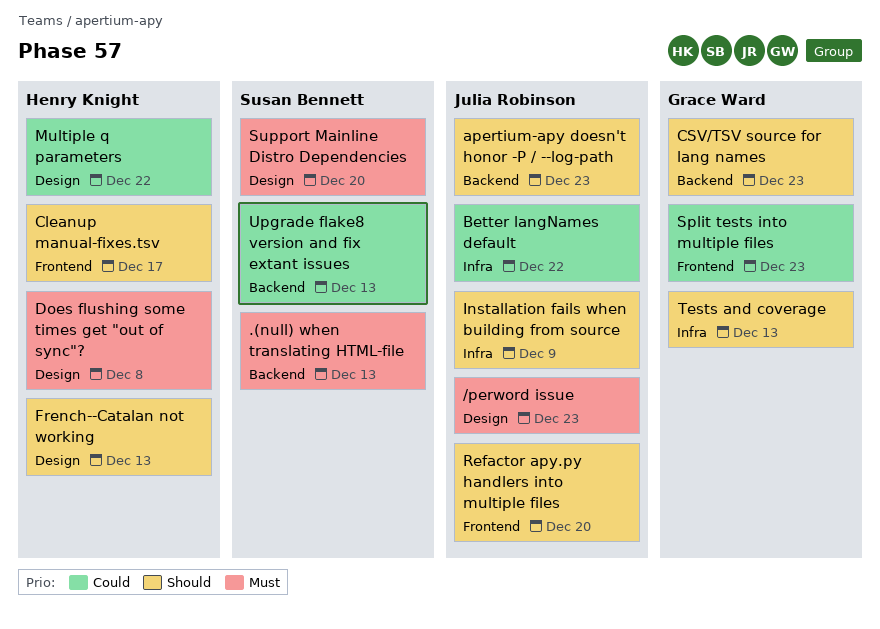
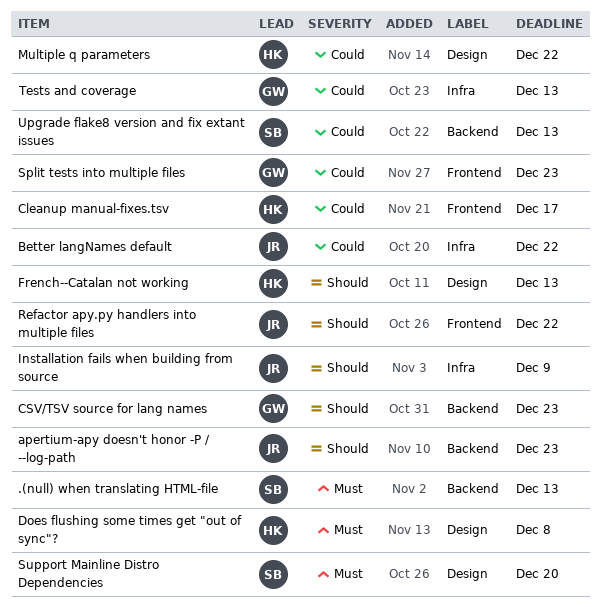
/perword issue: present -> none
Cleanup manual-fixes.tsv, priority: Should -> Could
Refactor apy.py handlers into multiple files, due: Dec 20 -> Dec 22
Tests and coverage, priority: Should -> Could

